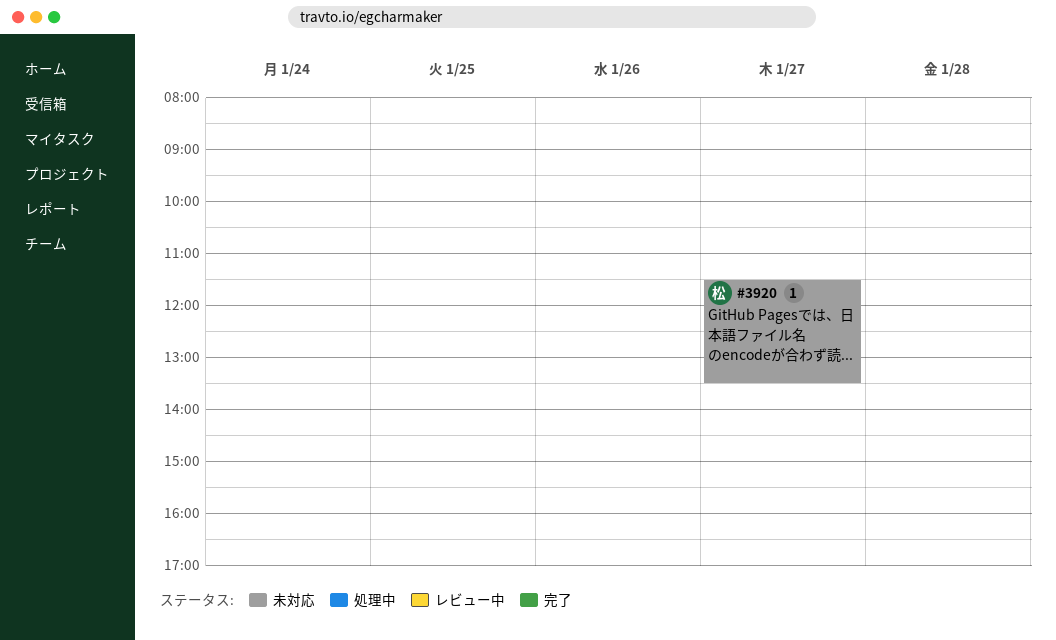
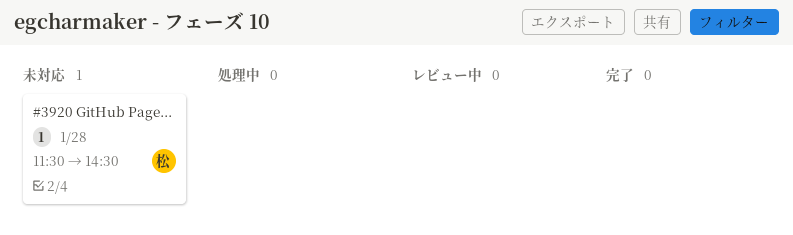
#3920, day: Jan 27 -> Jan 28
#3920, ends: 13:30 -> 14:30

